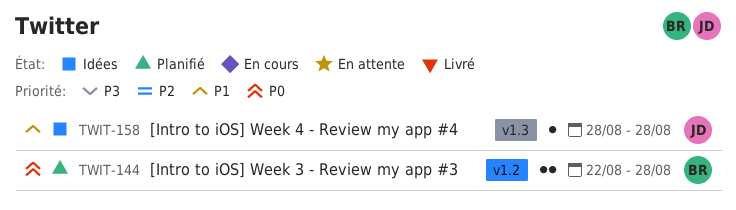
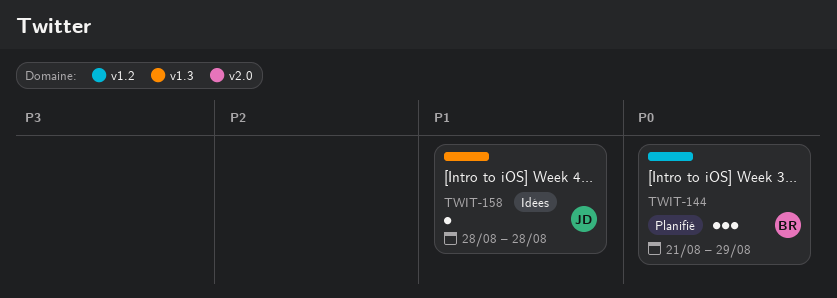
TWIT-144, estimate: 2 -> 3
TWIT-144, start: Aug 22 -> Aug 21
TWIT-144, due: Aug 28 -> Aug 29

